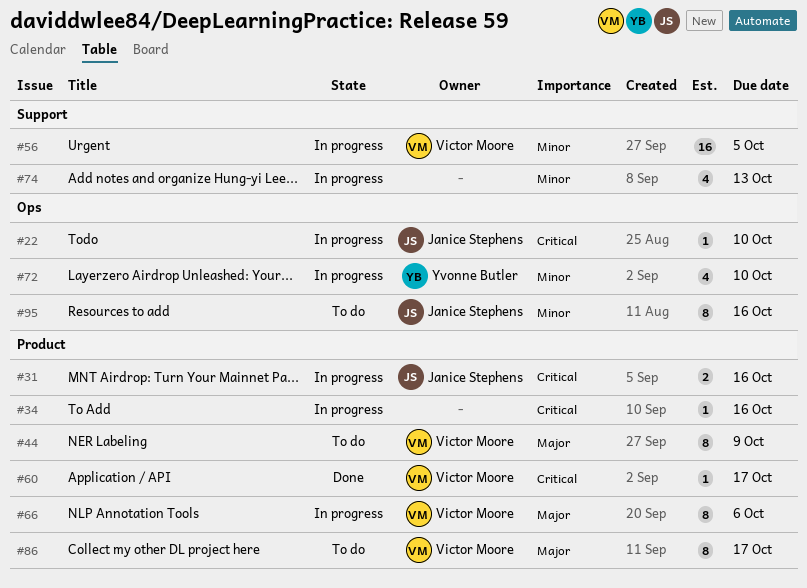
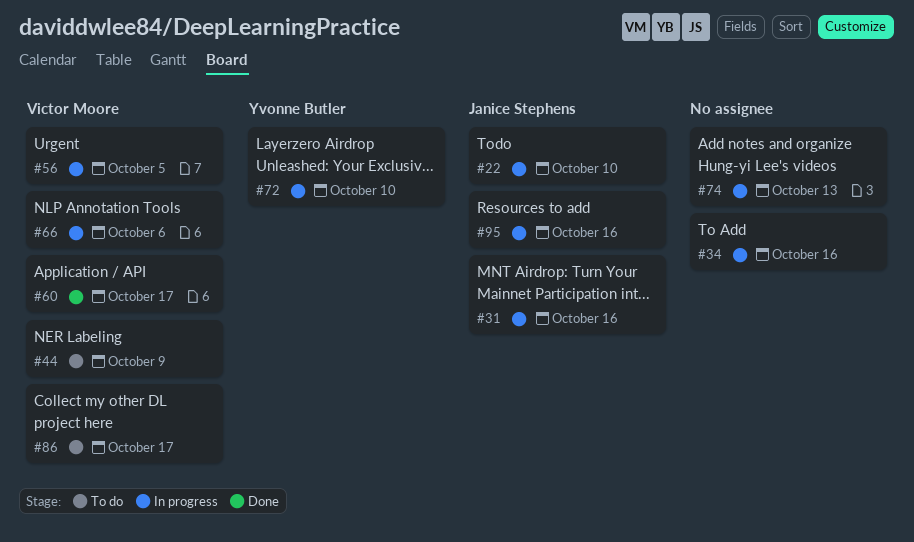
#95, status: To do -> In progress

